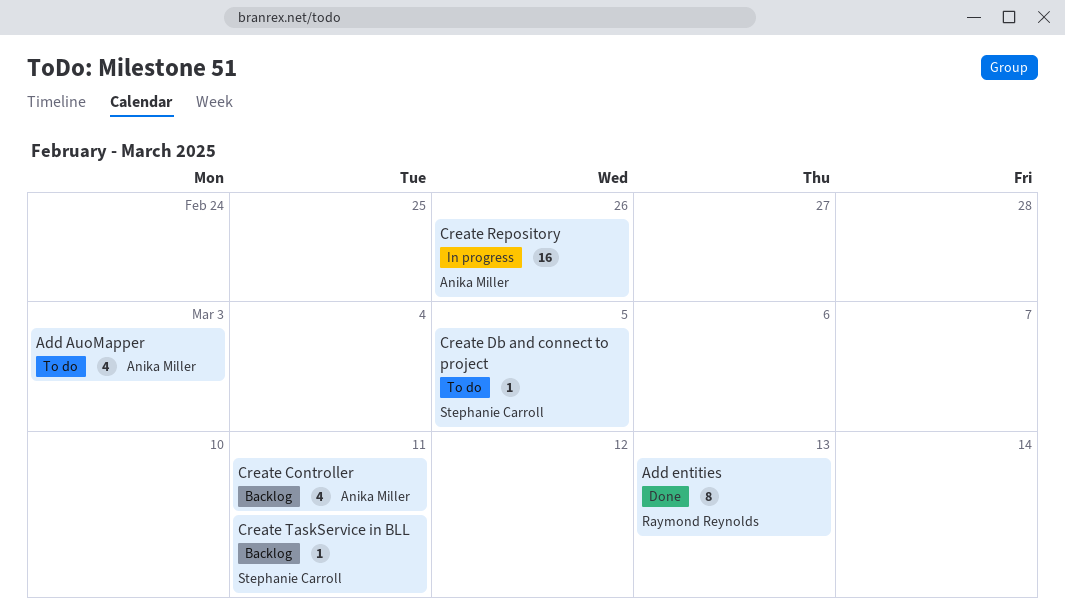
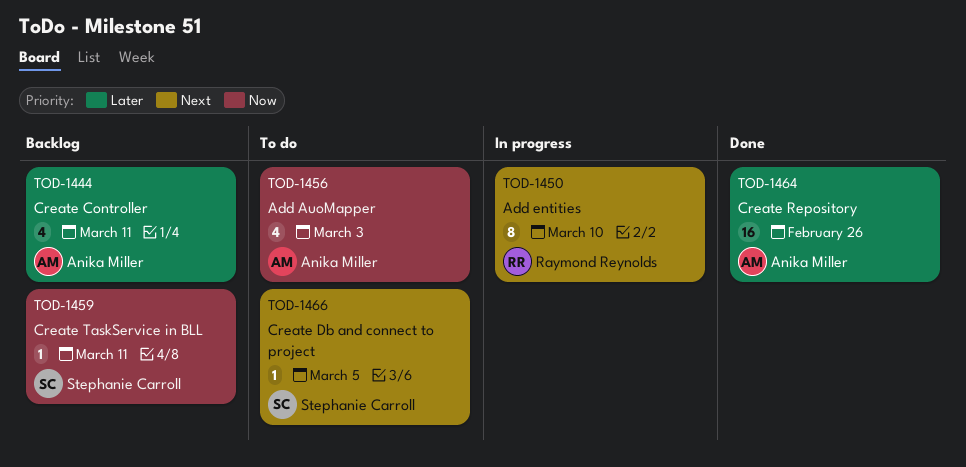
Add entities, status: Done -> In progress
Add entities, due: Mar 13 -> Mar 10
Create Repository, status: In progress -> Done

